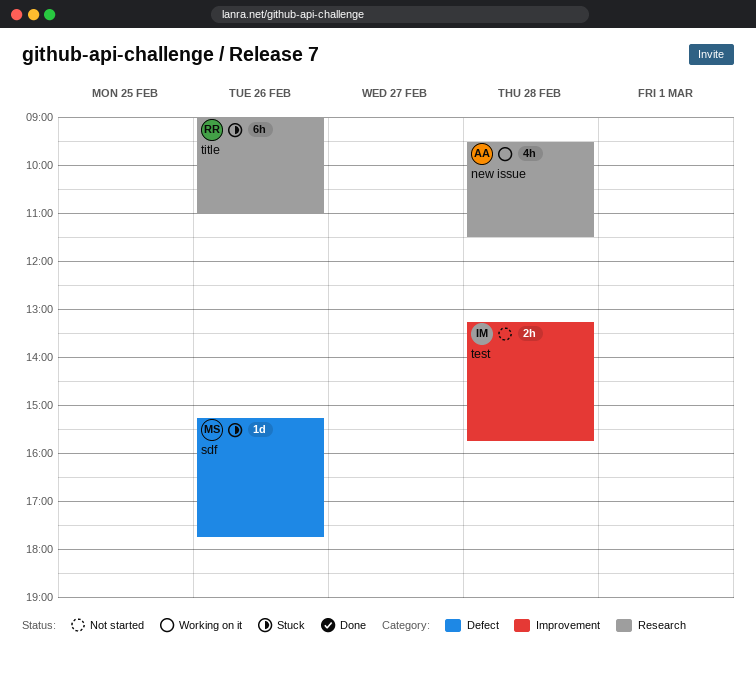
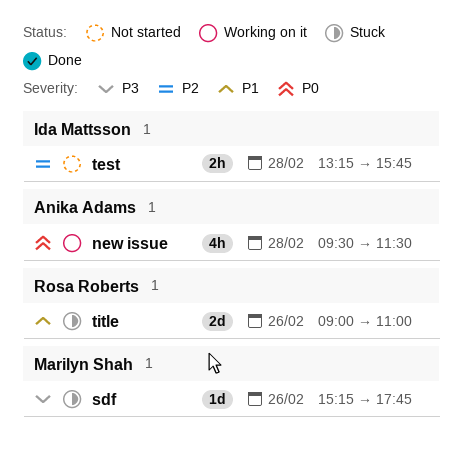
title, estimate: 6h -> 2d

